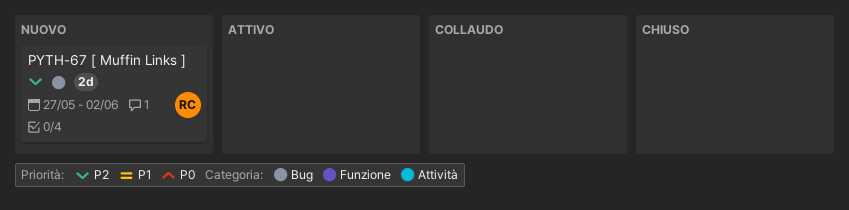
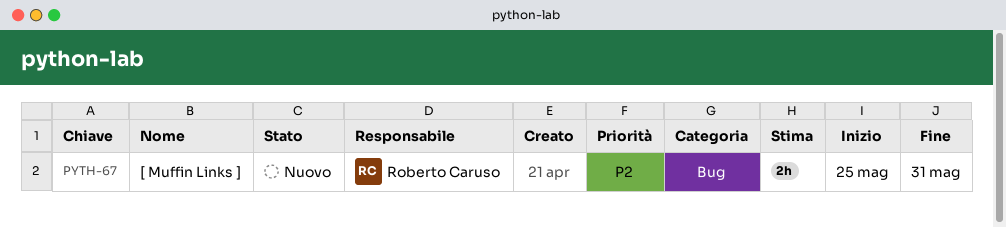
PYTH-67, estimate: 2d -> 2h
PYTH-67, start: May 27 -> May 25
PYTH-67, due: Jun 2 -> May 31

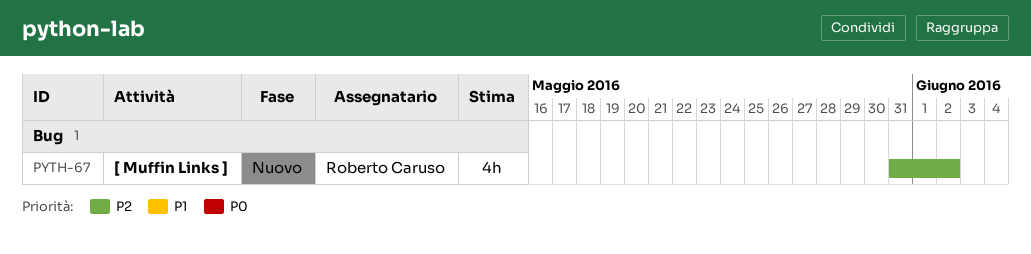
PYTH-67, estimate: 2h -> 4h
PYTH-67, start: May 25 -> May 31
PYTH-67, due: May 31 -> Jun 2

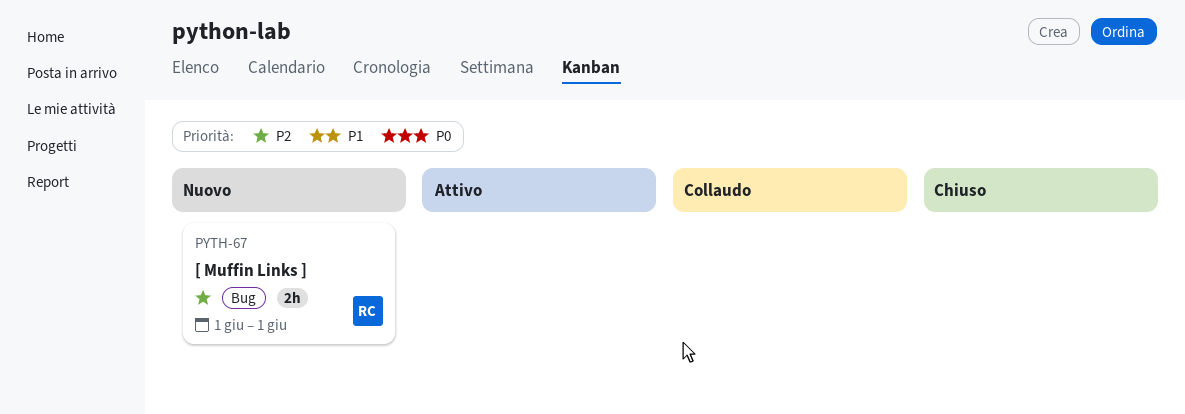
PYTH-67, estimate: 4h -> 2h
PYTH-67, start: May 31 -> Jun 1
PYTH-67, due: Jun 2 -> Jun 1

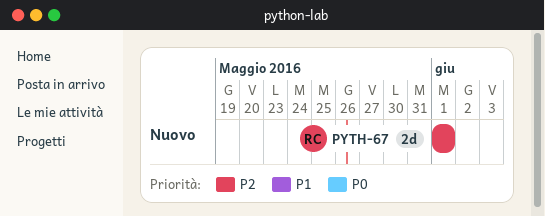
PYTH-67, estimate: 2h -> 2d

